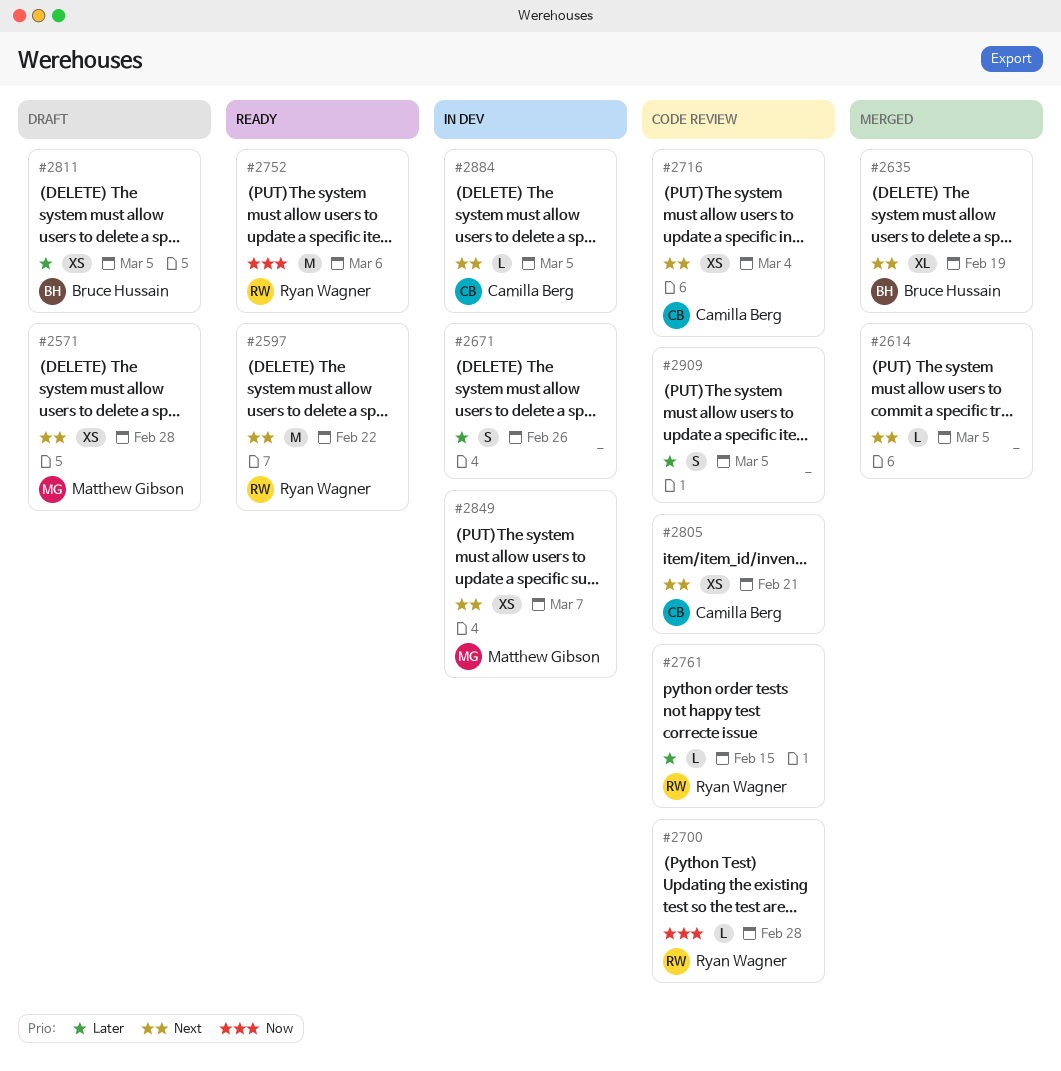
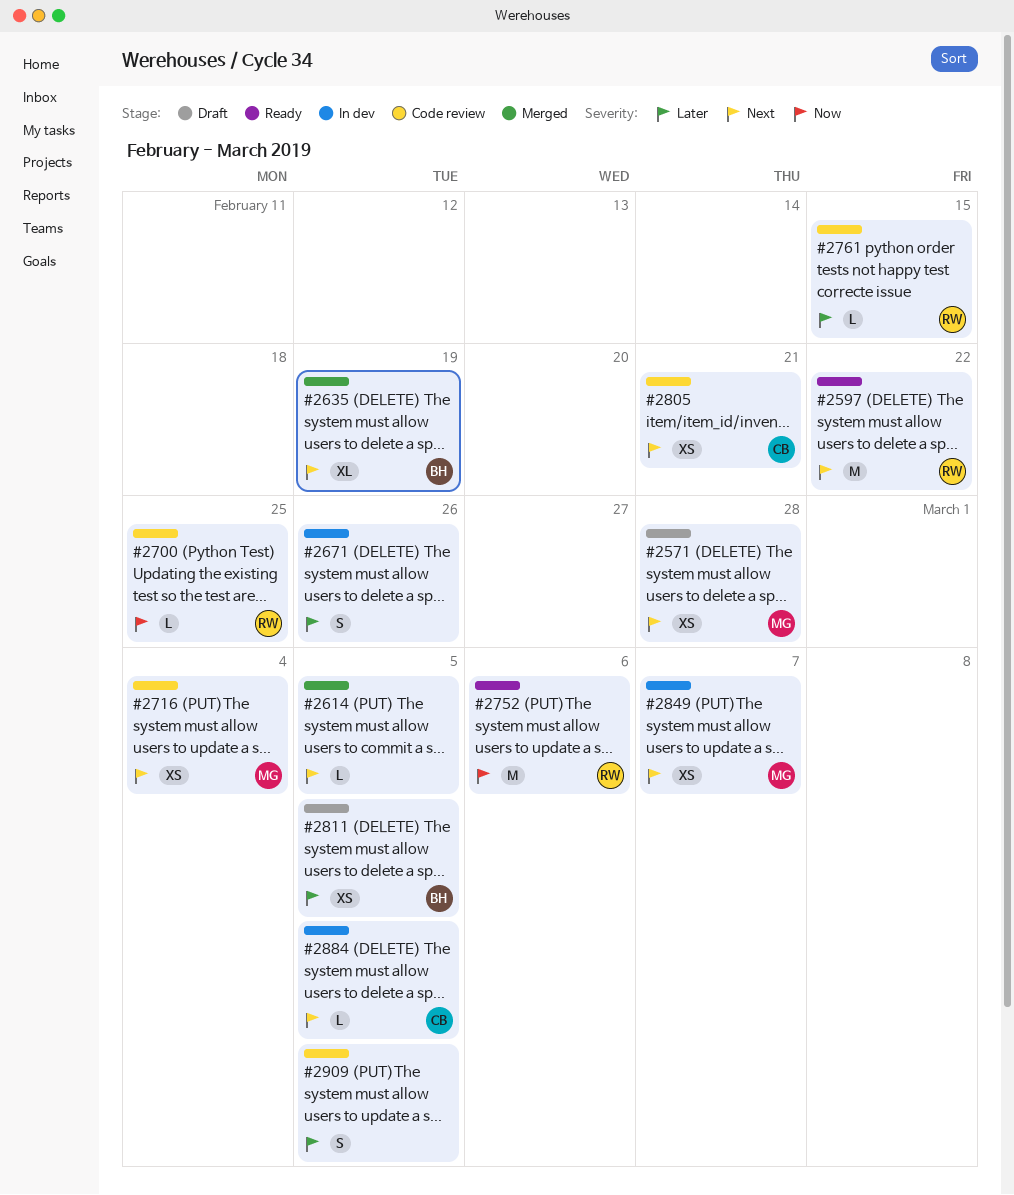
#2700, due: Feb 28 -> Feb 25
#2716, owner: Camilla Berg -> Matthew Gibson

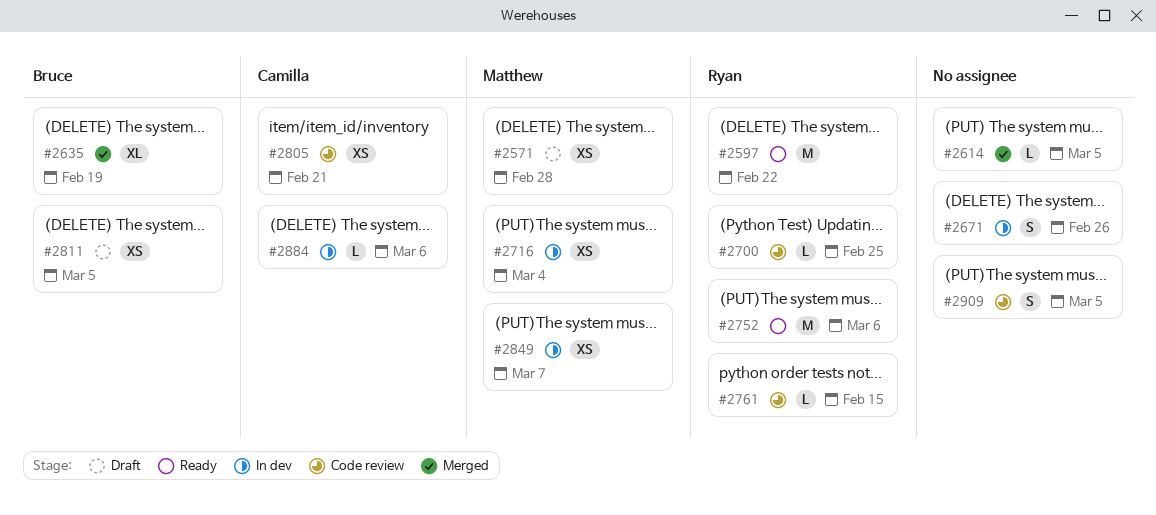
#2716, status: Code review -> In dev
#2884, due: Mar 5 -> Mar 6

